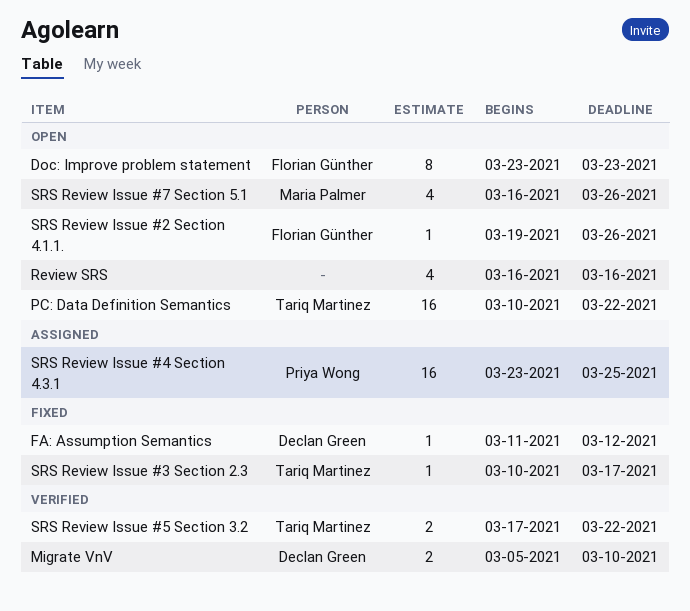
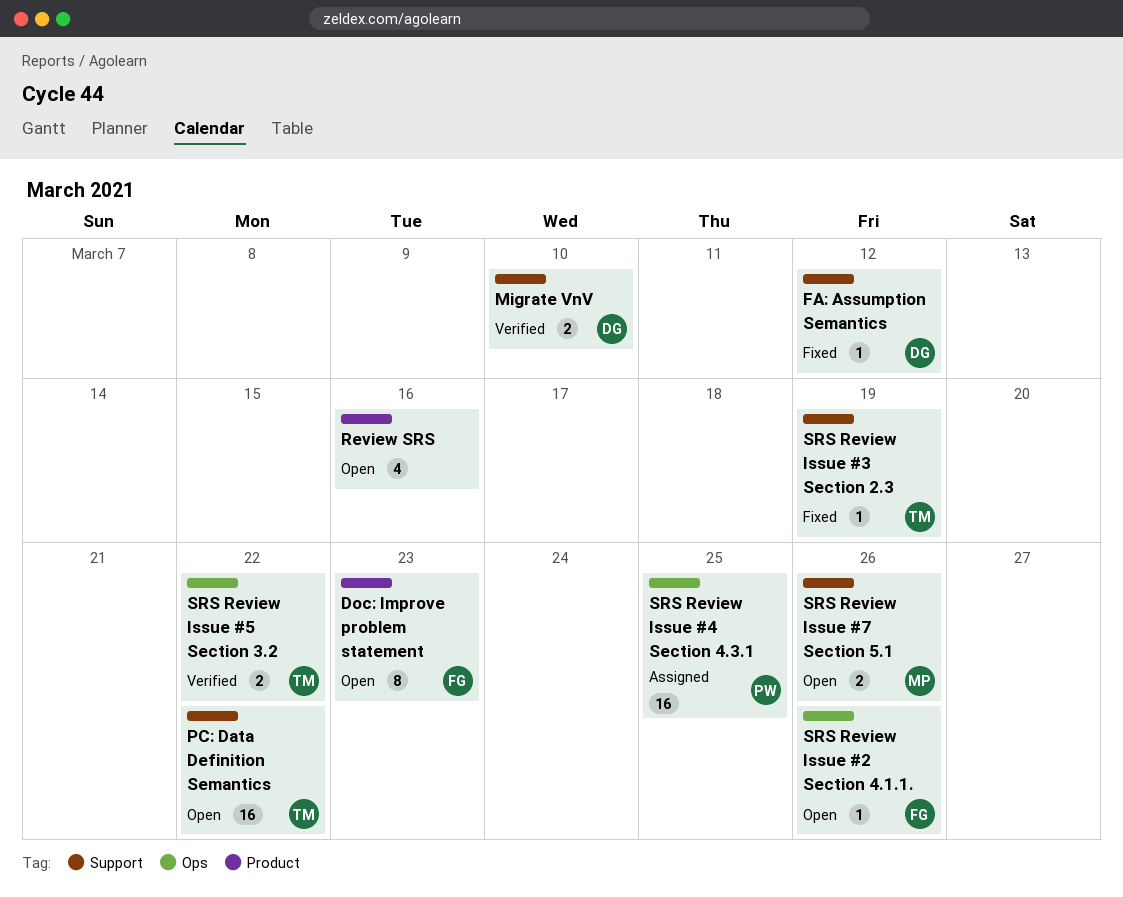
SRS Review Issue #3 Section 2.3, due: Mar 17 -> Mar 19
SRS Review Issue #7 Section 5.1, estimate: 4 -> 2

